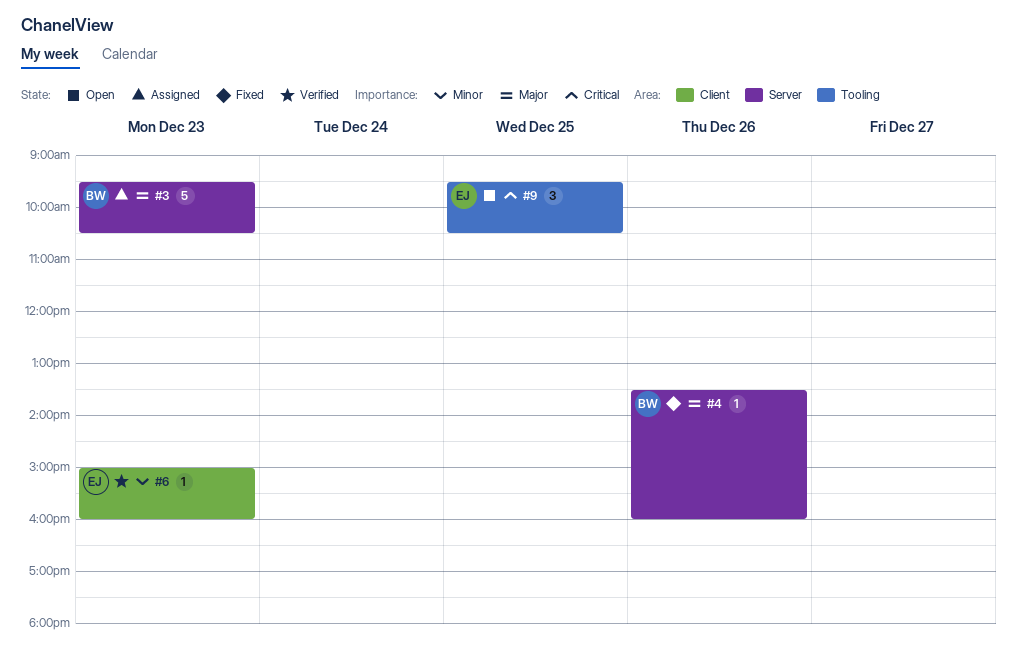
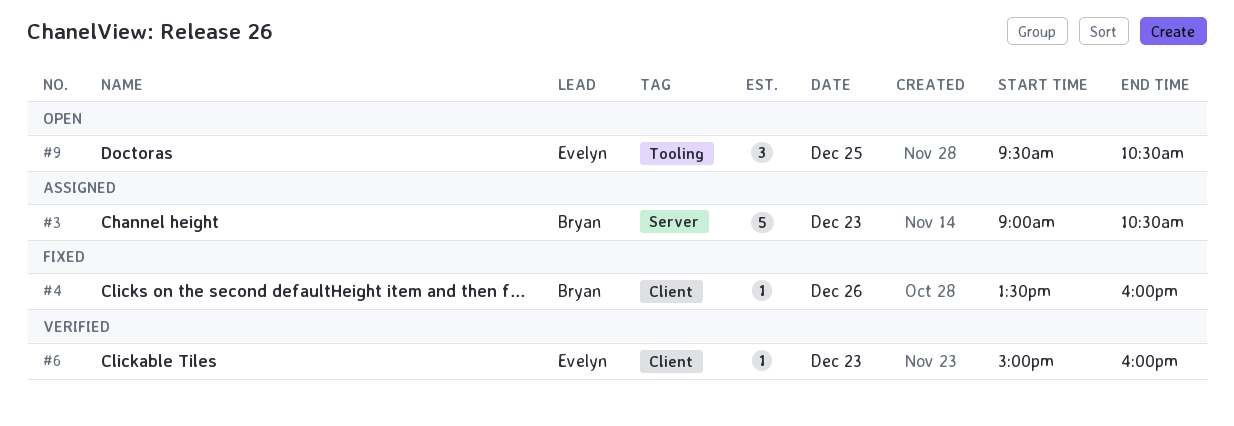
#3, begins: 09:30 -> 09:00
#4, label: Server -> Client

